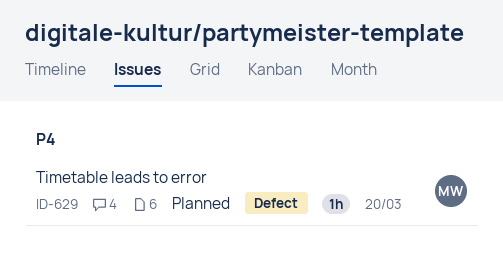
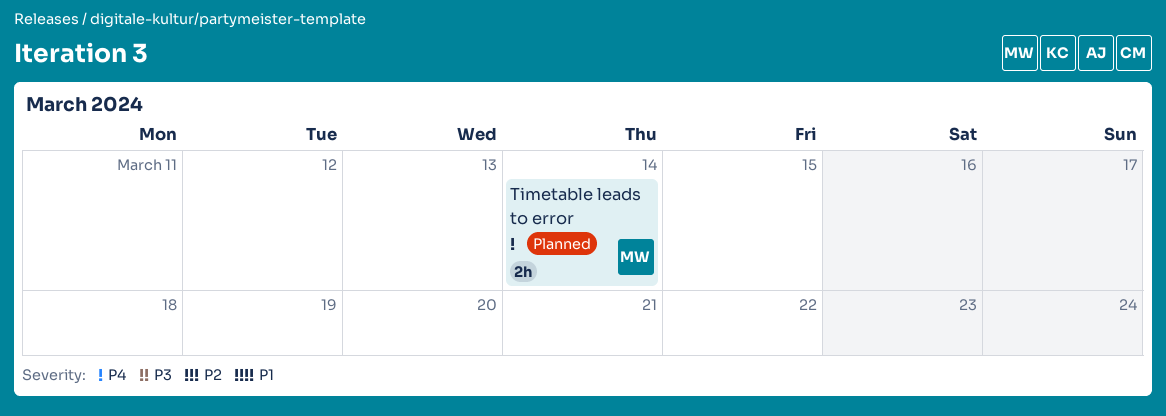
Timetable leads to error, estimate: 1h -> 2h
Timetable leads to error, due: Mar 20 -> Mar 14

